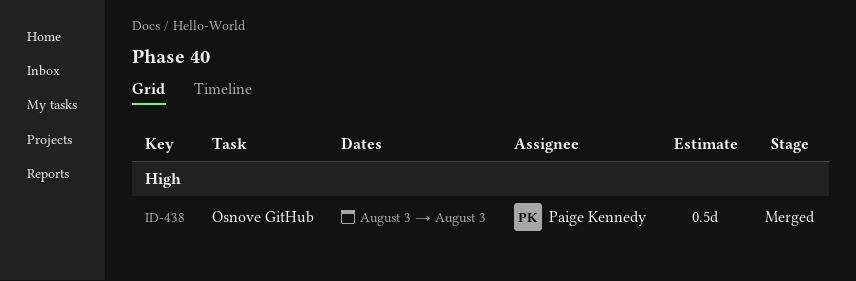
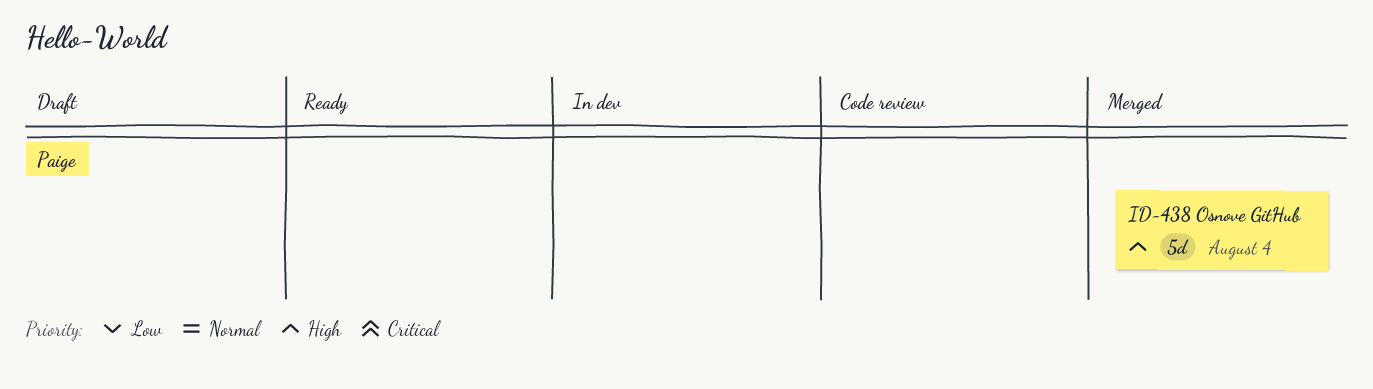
ID-438, estimate: 0.5d -> 5d
ID-438, due: Aug 3 -> Aug 4

